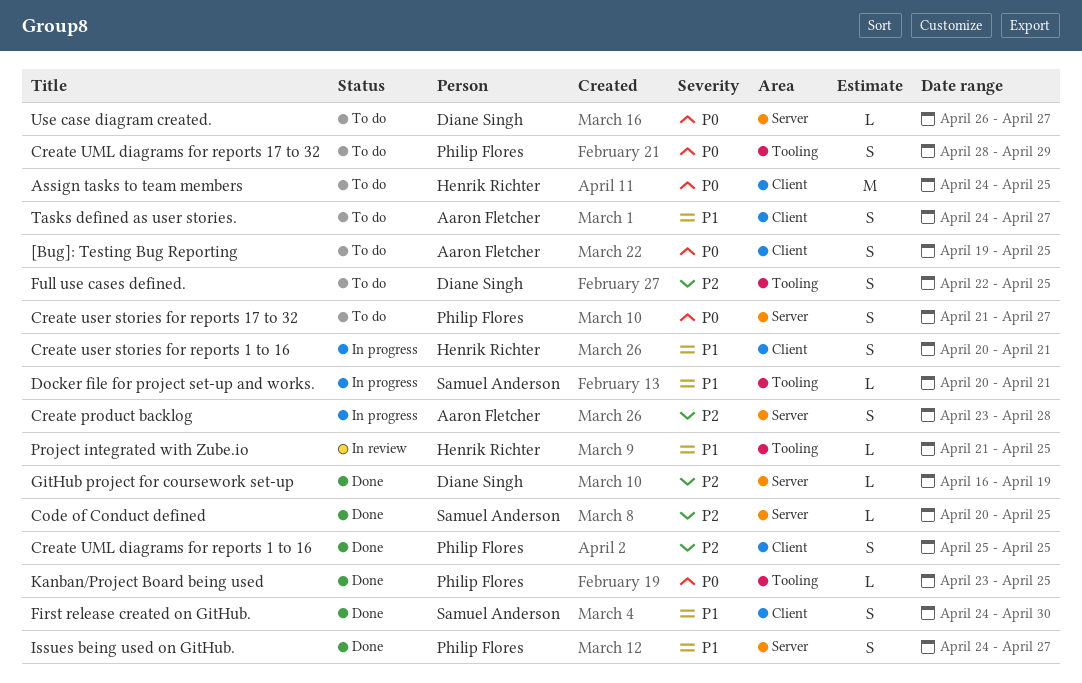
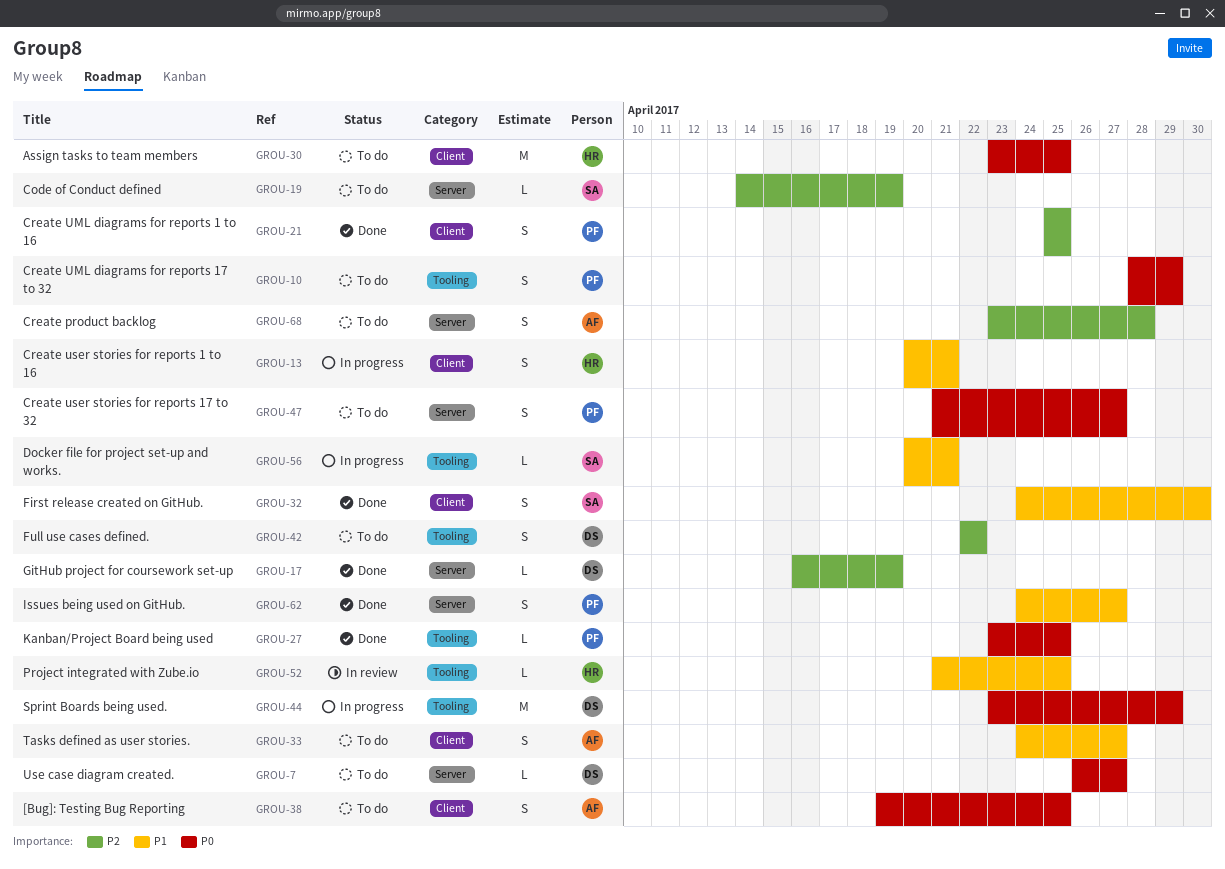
Assign tasks to team members, start: Apr 24 -> Apr 23
Code of Conduct defined, status: Done -> To do
Code of Conduct defined, start: Apr 20 -> Apr 14
Code of Conduct defined, due: Apr 25 -> Apr 19
Create product backlog, status: In progress -> To do
Full use cases defined., due: Apr 25 -> Apr 22
Sprint Boards being used.: none -> present

